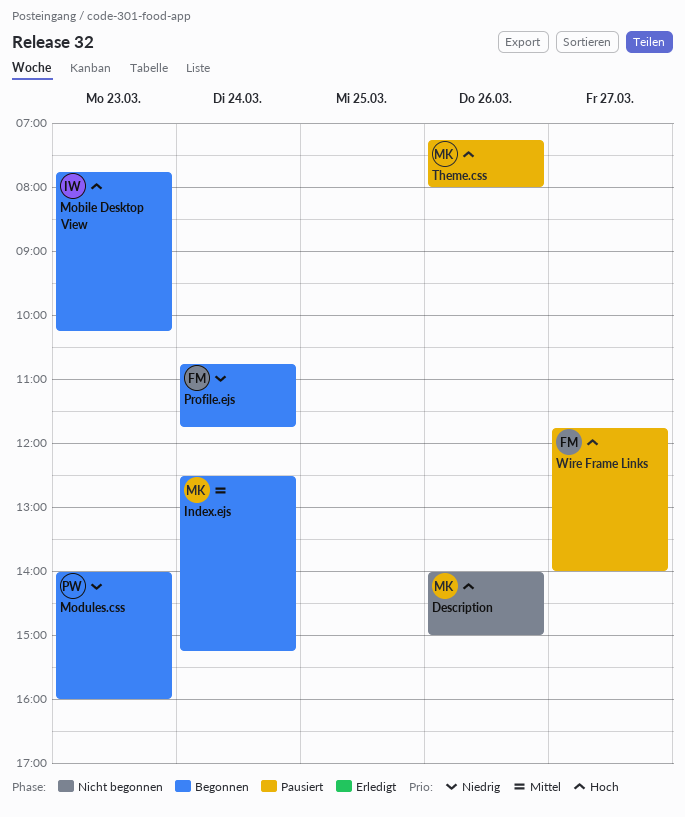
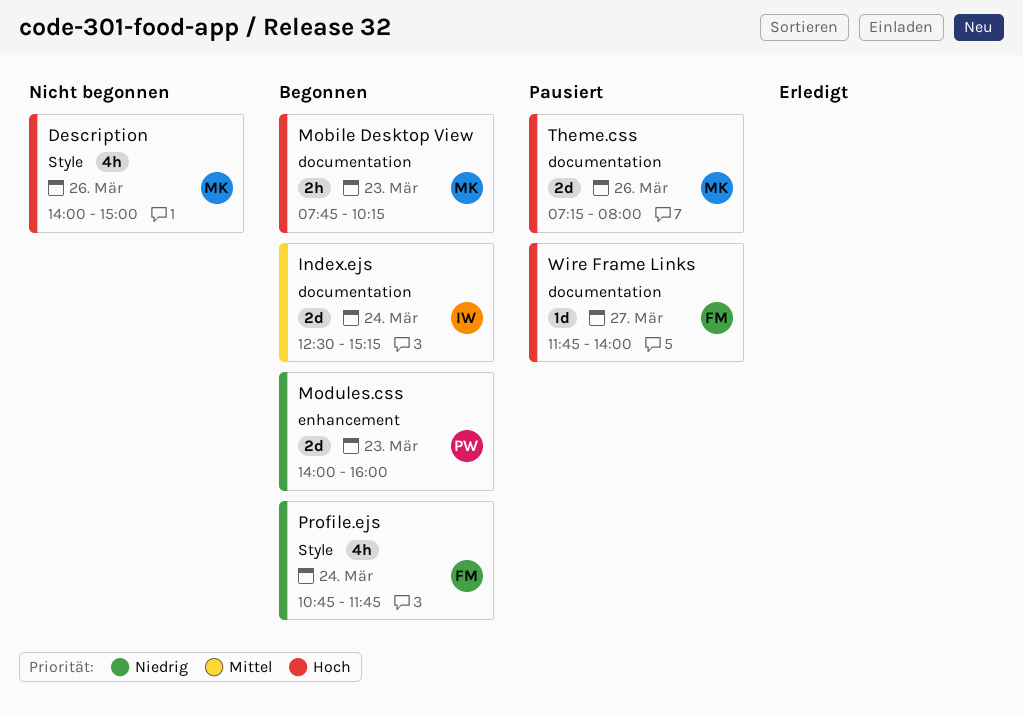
Index.ejs, owner: MK -> IW
Mobile Desktop View, owner: IW -> MK

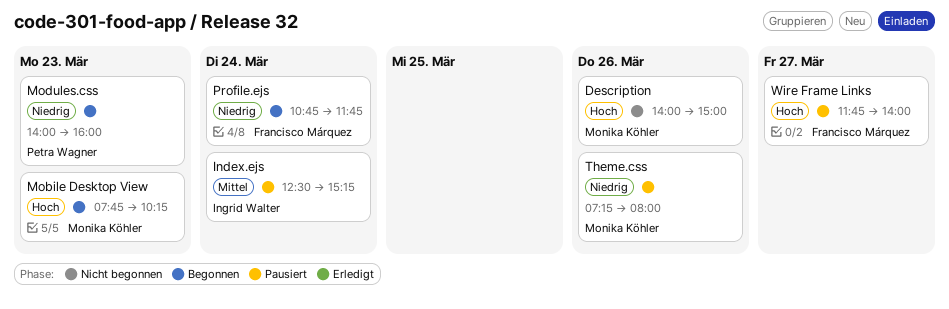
Index.ejs, status: Begonnen -> Pausiert
Theme.css, priority: Hoch -> Niedrig

